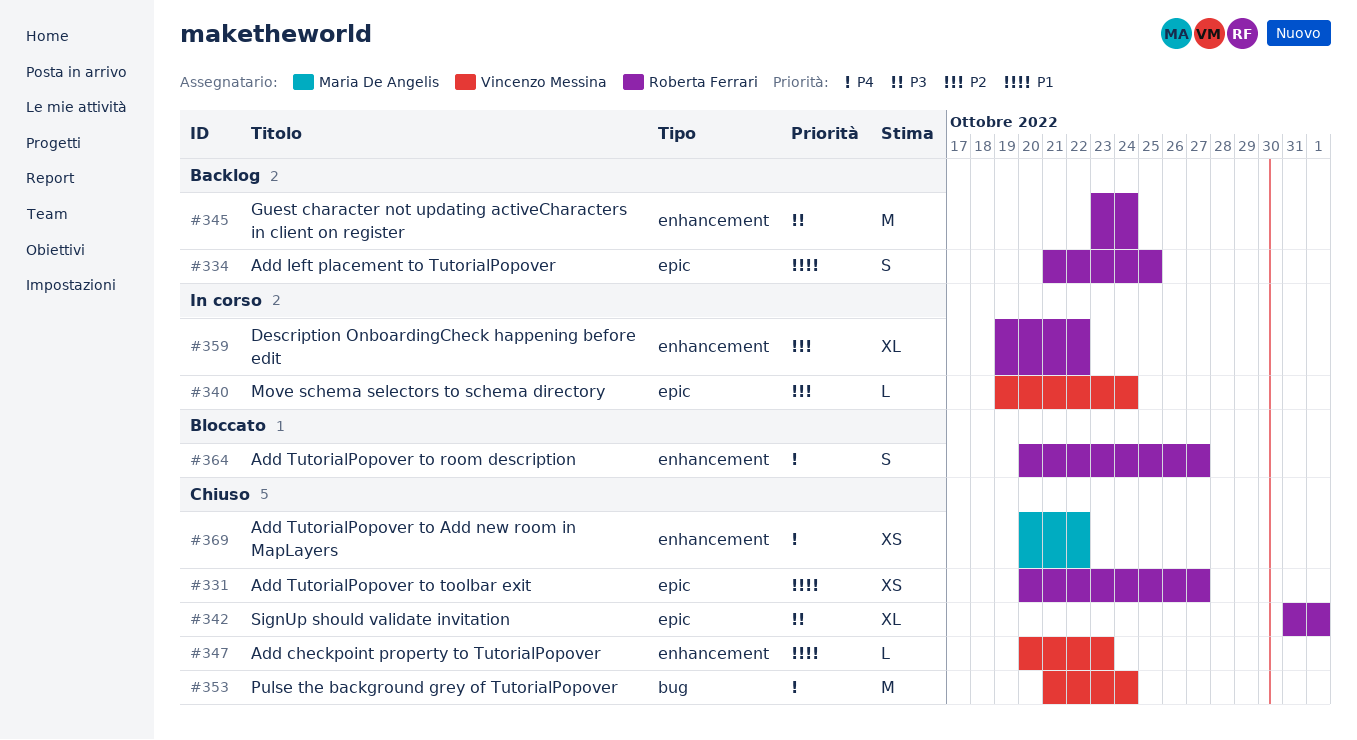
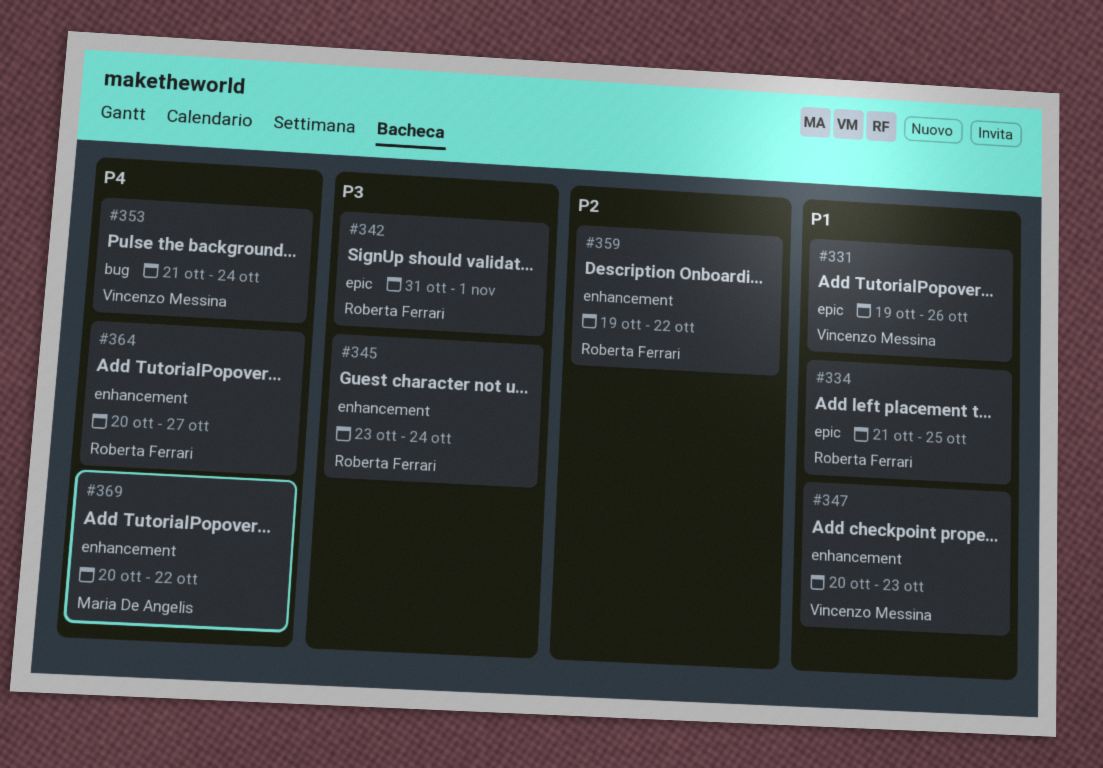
#331, owner: Roberta Ferrari -> Vincenzo Messina
#331, start: Oct 20 -> Oct 19
#331, due: Oct 27 -> Oct 26
#340: present -> none

